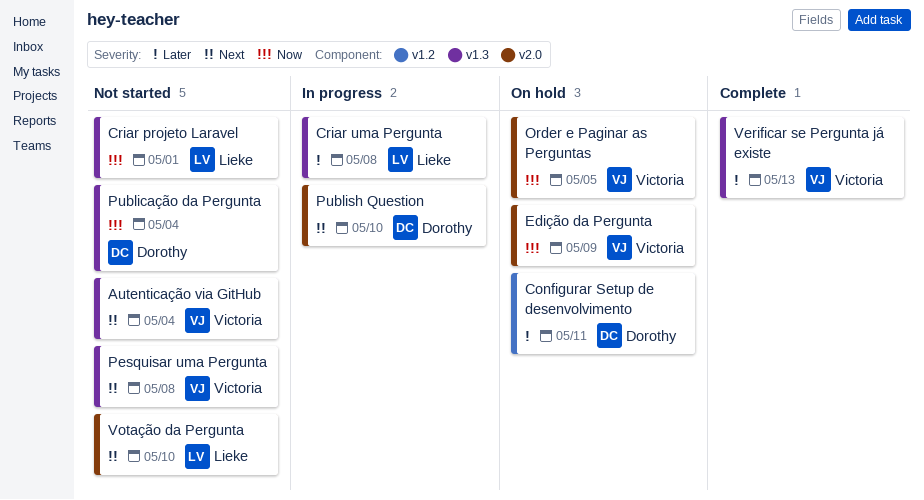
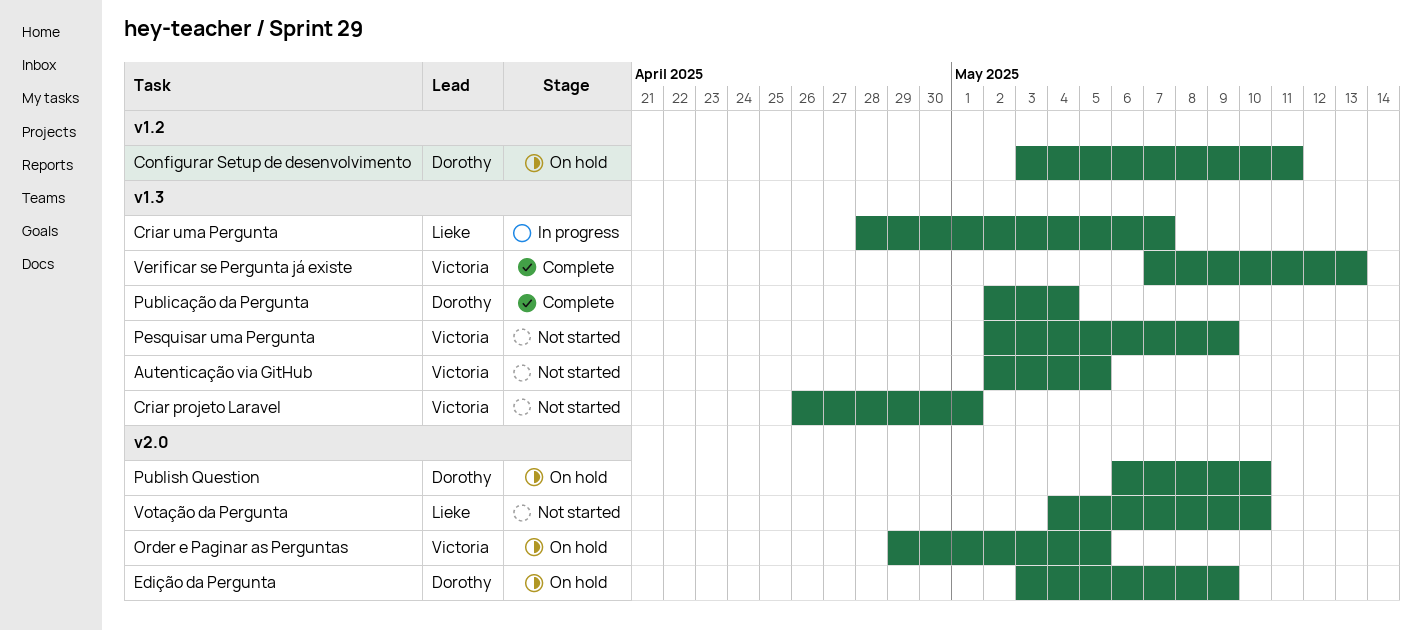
Autenticação via GitHub, due: May 4 -> May 5
Criar projeto Laravel, owner: Lieke -> Victoria
Criar uma Pergunta, due: May 8 -> May 7
Edição da Pergunta, owner: Victoria -> Dorothy
Pesquisar uma Pergunta, due: May 8 -> May 9
Publicação da Pergunta, status: Not started -> Complete
Publish Question, status: In progress -> On hold

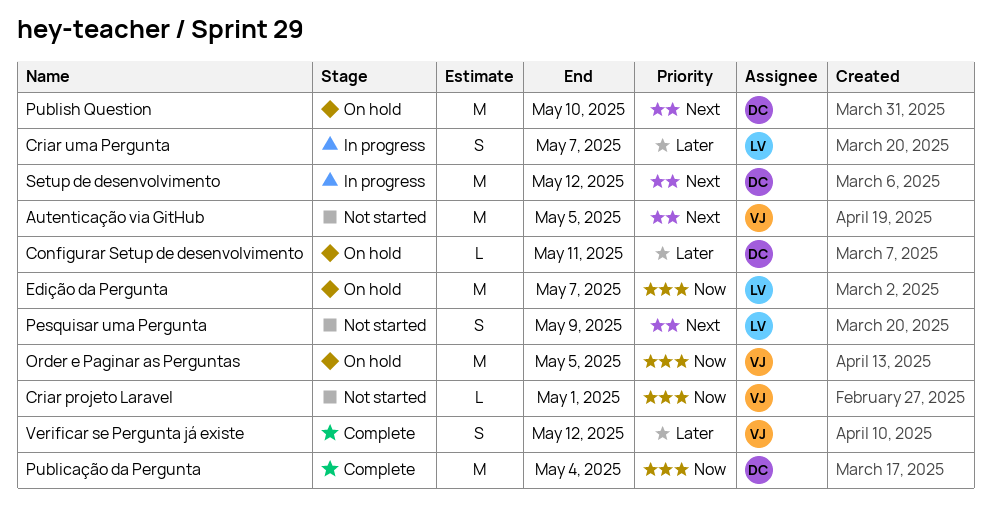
Edição da Pergunta, owner: Dorothy -> Lieke
Edição da Pergunta, due: May 9 -> May 7
Pesquisar uma Pergunta, owner: Victoria -> Lieke
Setup de desenvolvimento: none -> present
Verificar se Pergunta já existe, due: May 13 -> May 12
Votação da Pergunta: present -> none

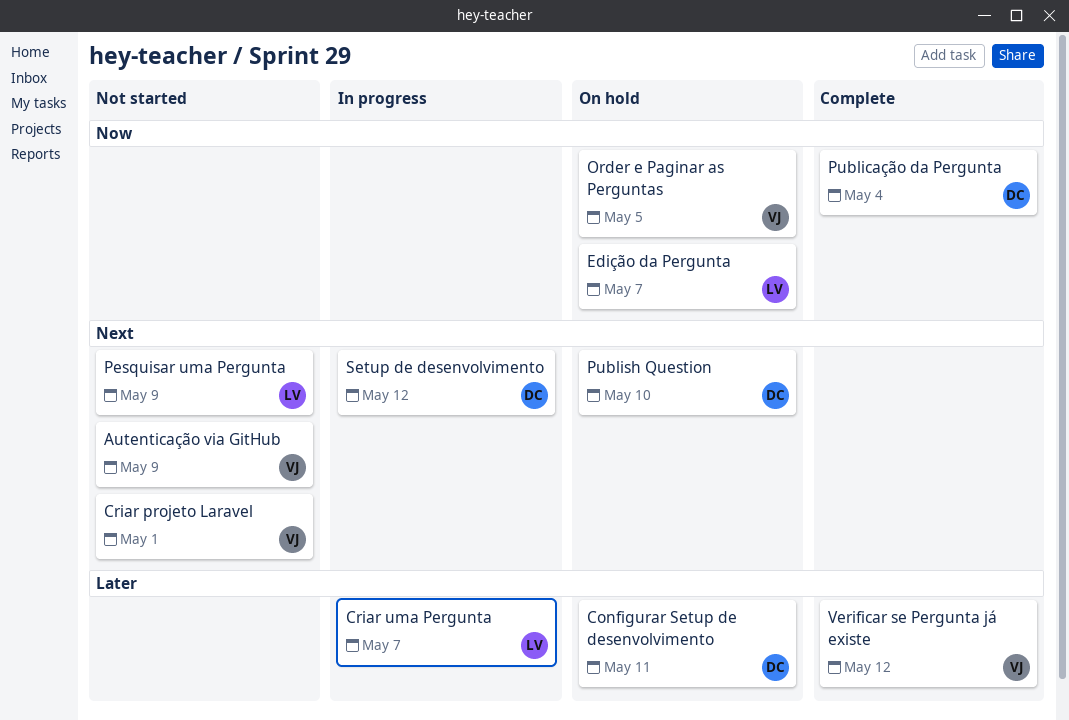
Autenticação via GitHub, due: May 5 -> May 9
Criar projeto Laravel, priority: Now -> Next

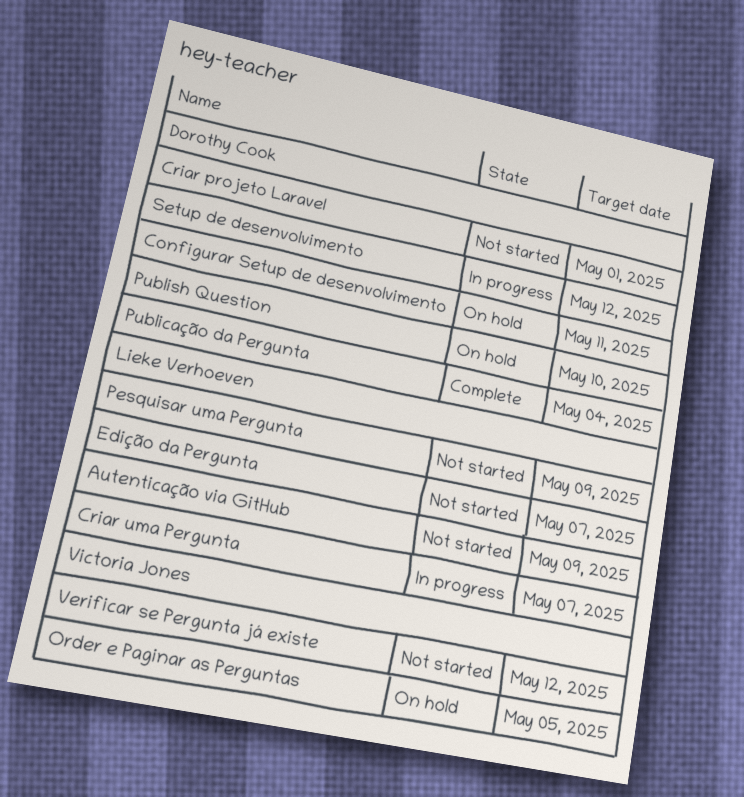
Autenticação via GitHub, owner: Victoria Jones -> Lieke Verhoeven
Criar projeto Laravel, owner: Victoria Jones -> Dorothy Cook
Edição da Pergunta, status: On hold -> Not started
Verificar se Pergunta já existe, status: Complete -> Not started

